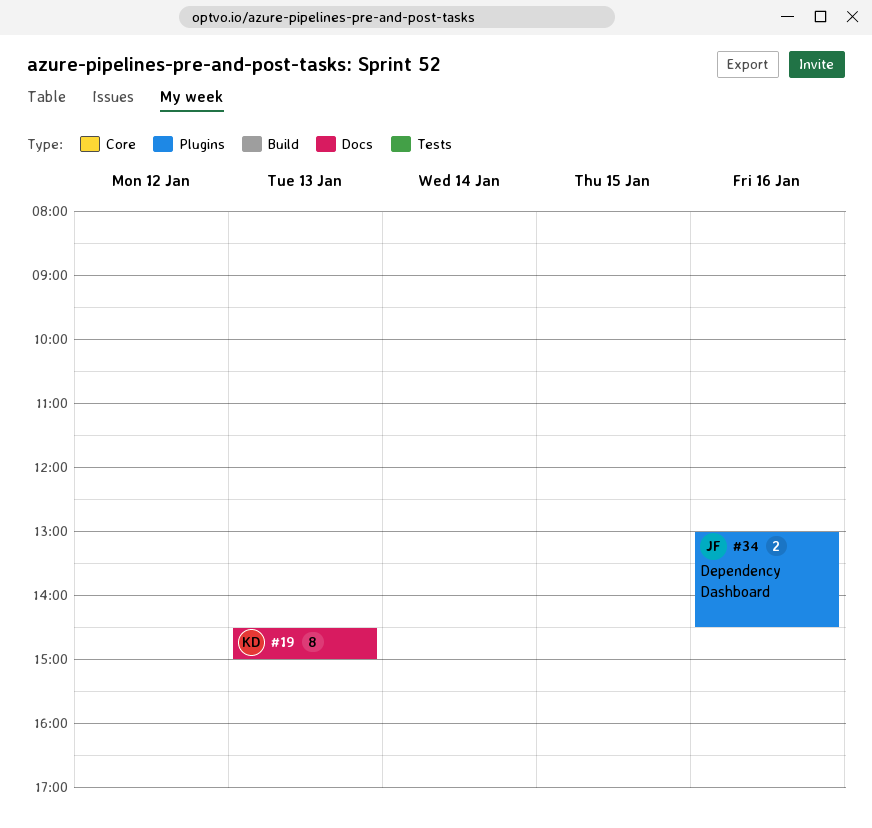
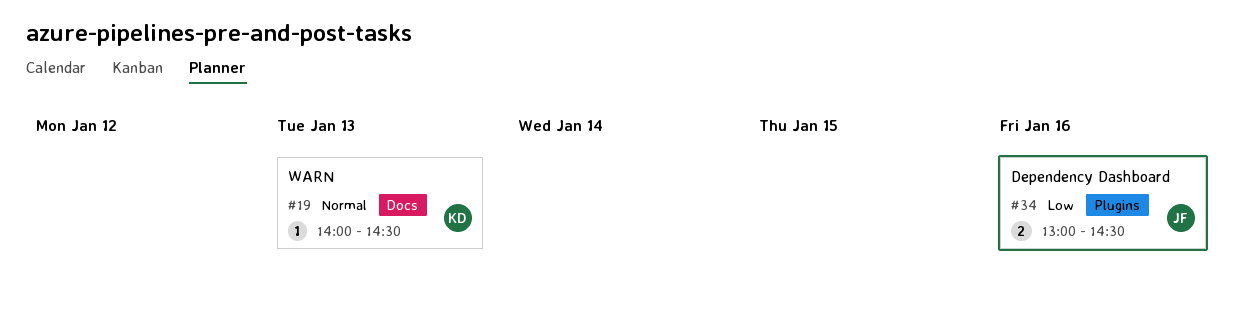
#19, estimate: 8 -> 1
#19, begins: 14:30 -> 14:00
#19, ends: 15:00 -> 14:30

